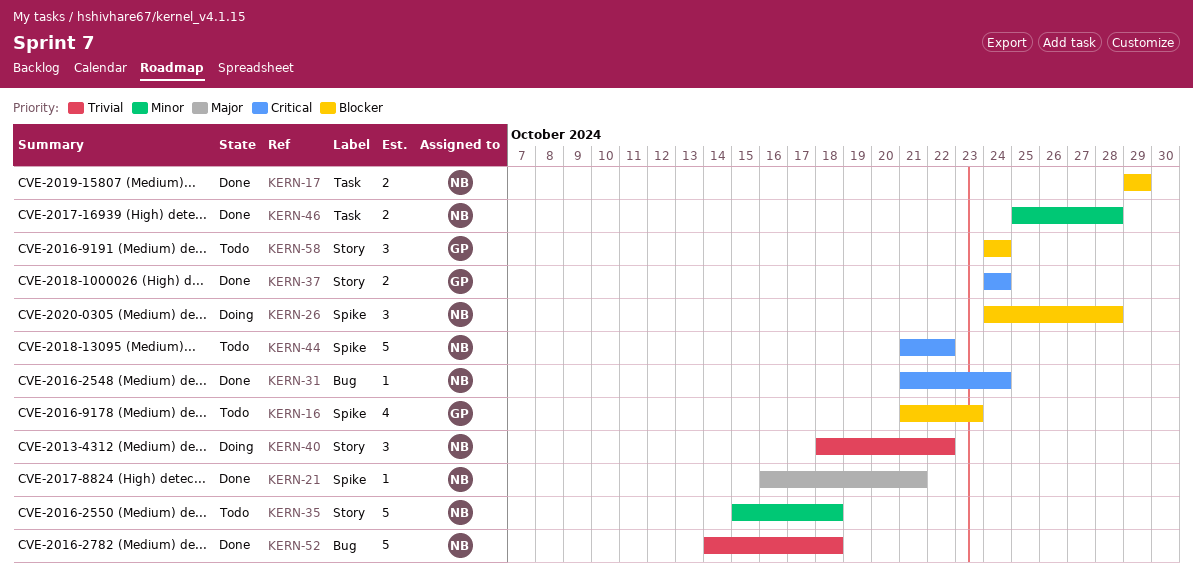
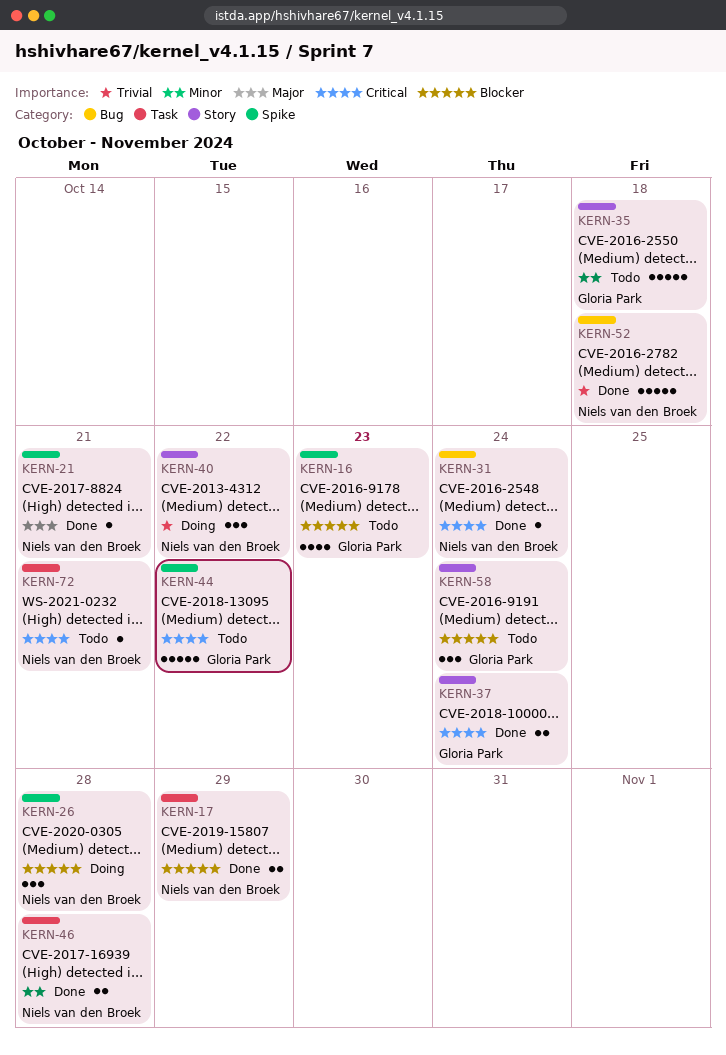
KERN-35, owner: Niels van den Broek -> Gloria Park
KERN-44, owner: Niels van den Broek -> Gloria Park
KERN-72: none -> present

